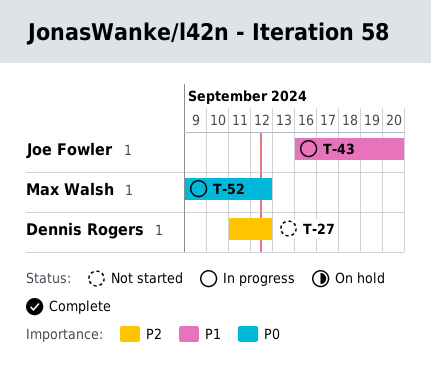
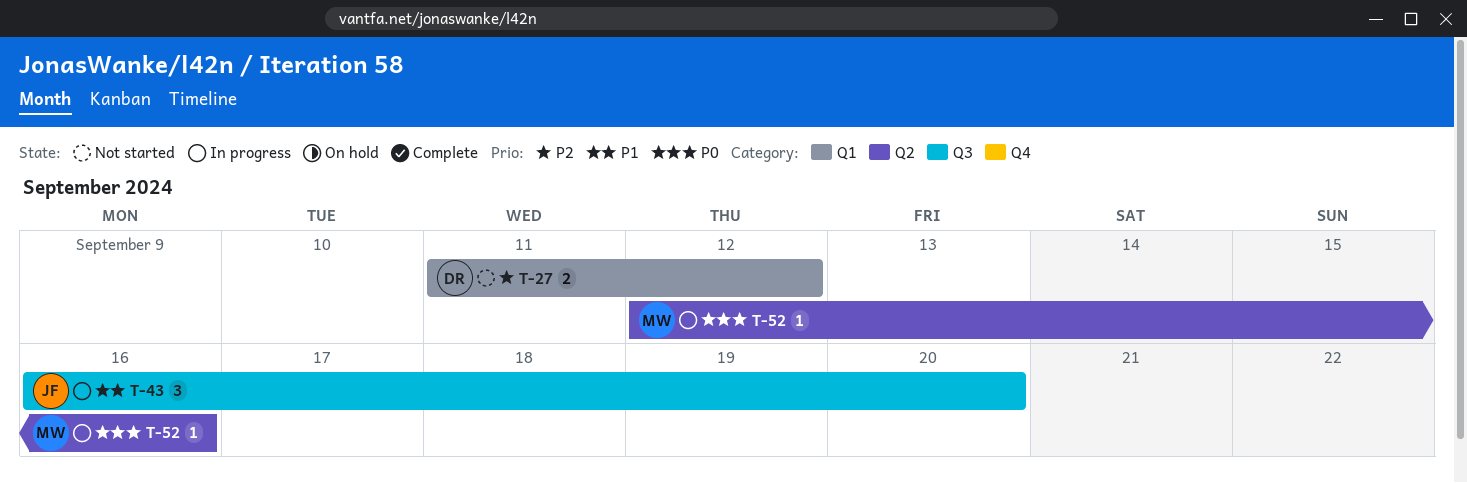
T-52, start: Sep 9 -> Sep 12
T-52, due: Sep 12 -> Sep 16

